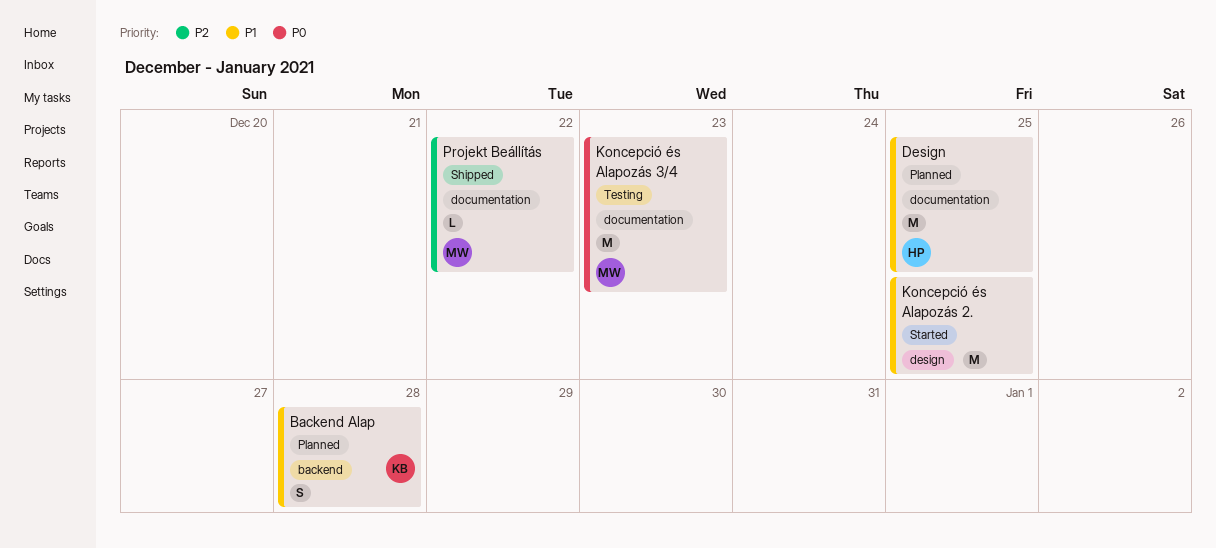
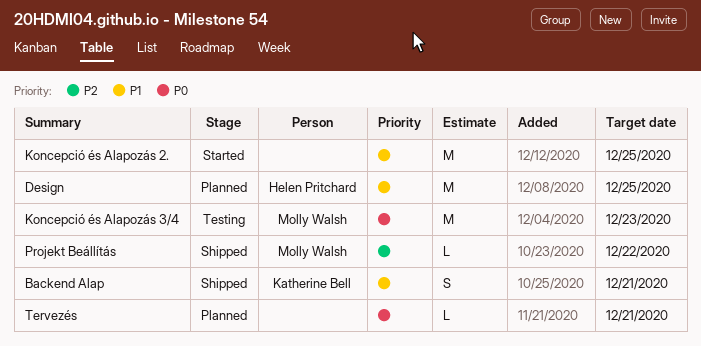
Backend Alap, status: Planned -> Shipped
Backend Alap, due: Dec 28 -> Dec 21
Tervezés: none -> present

